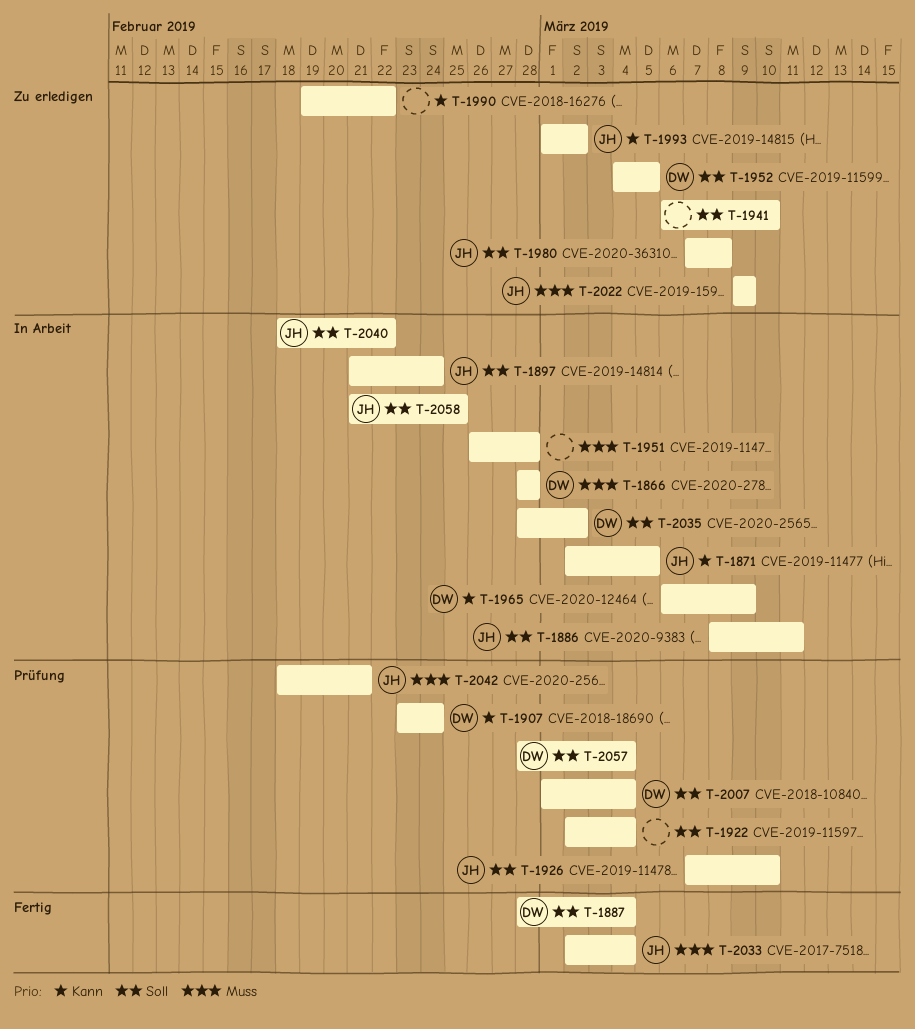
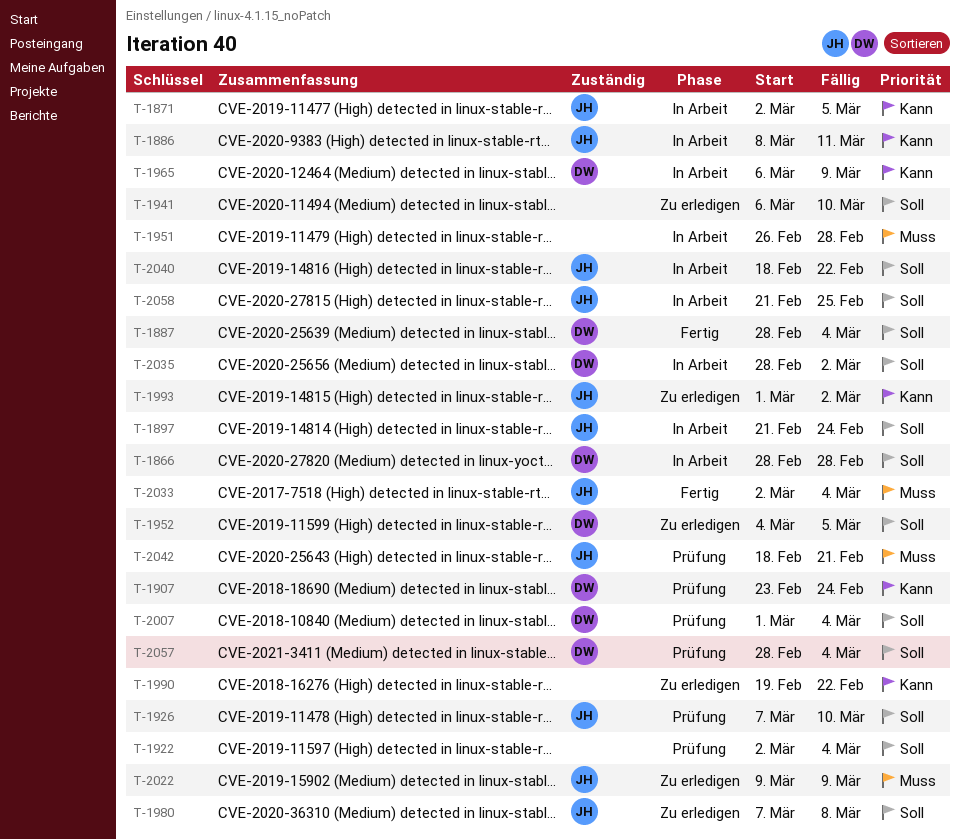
T-1866, priority: Muss -> Soll
T-1886, priority: Soll -> Kann

